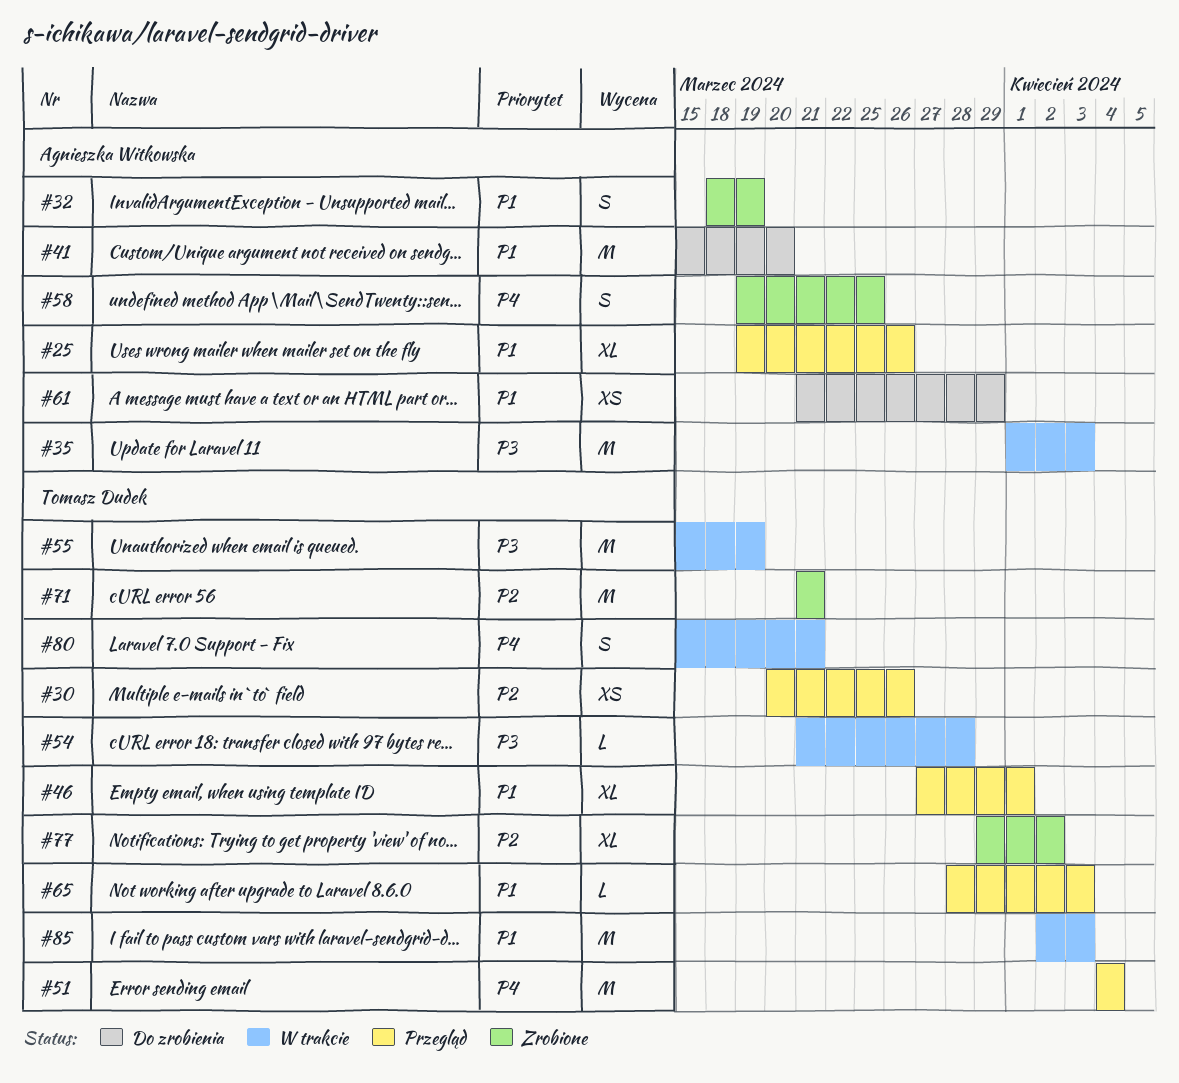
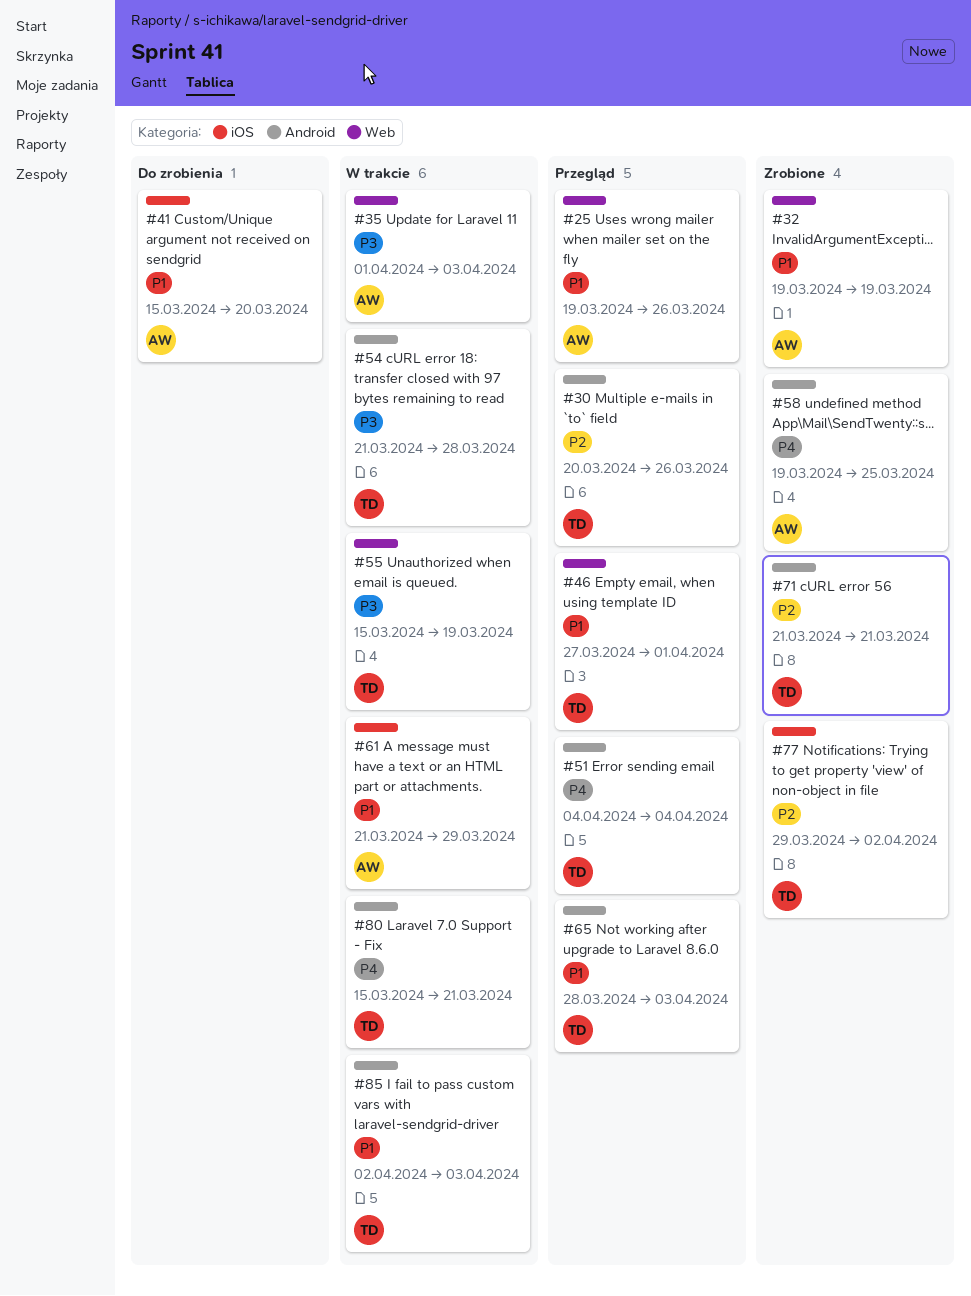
#32, start: Mar 18 -> Mar 19
#61, status: Do zrobienia -> W trakcie

